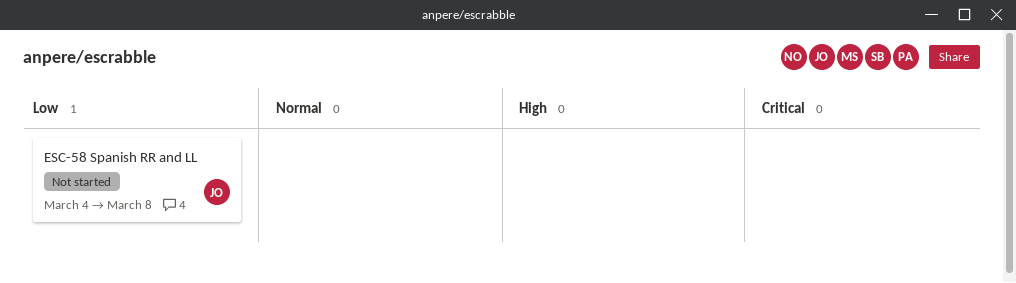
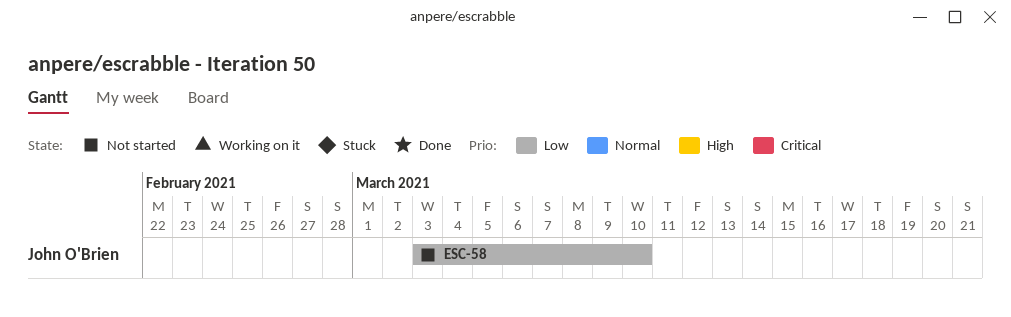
ESC-58, start: Mar 4 -> Mar 3
ESC-58, due: Mar 8 -> Mar 10

